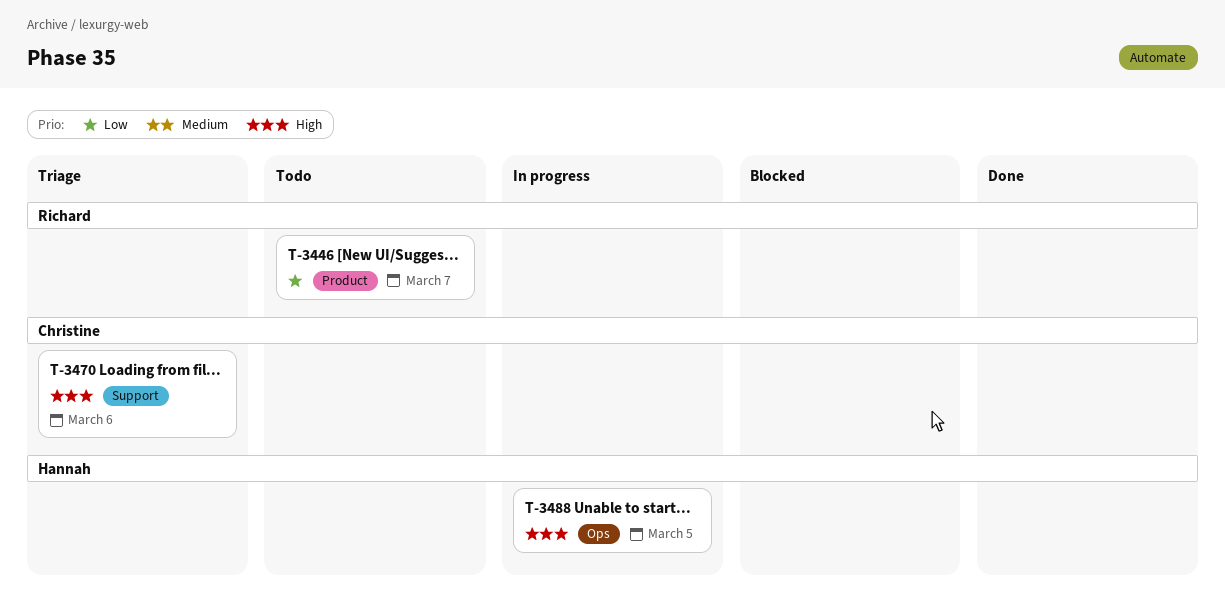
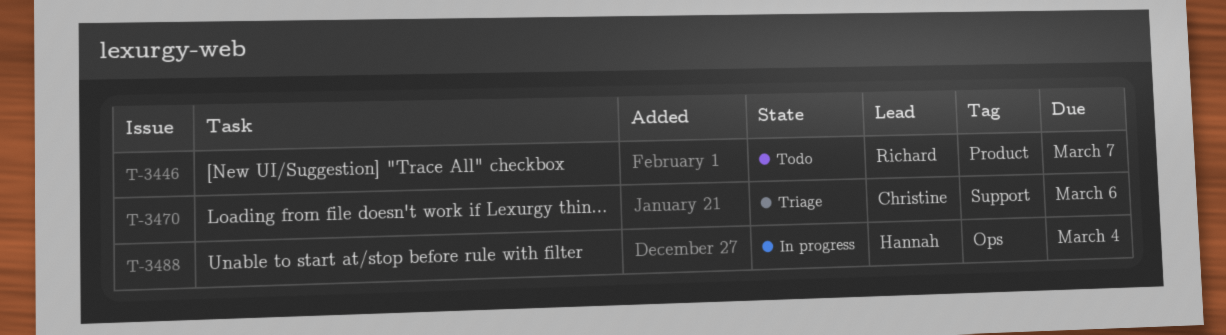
T-3488, due: Mar 5 -> Mar 4

